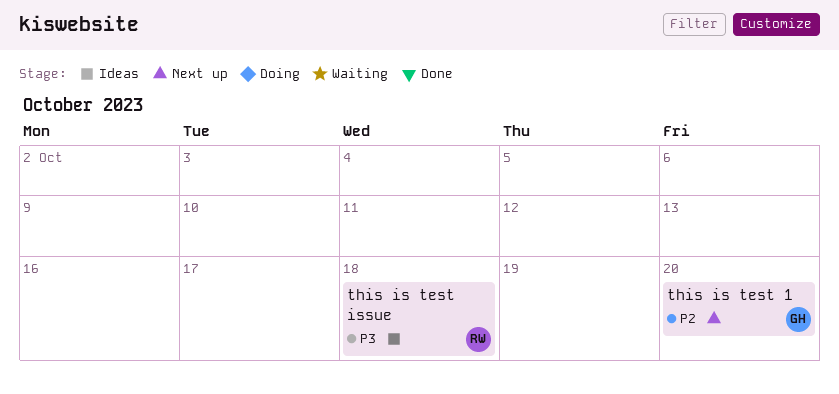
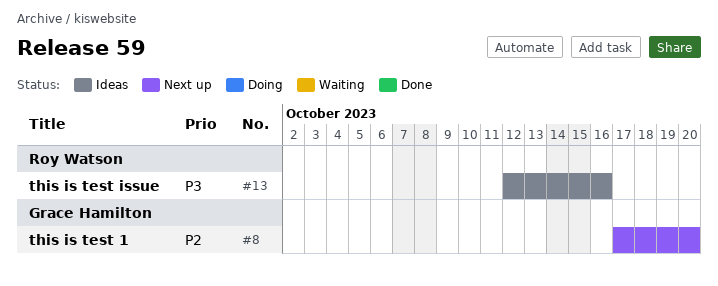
this is test issue, due: Oct 18 -> Oct 16

